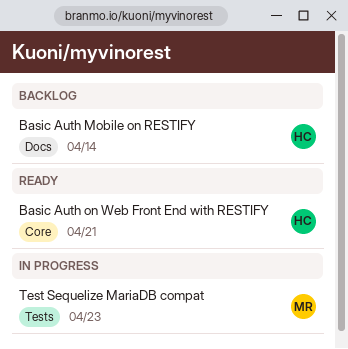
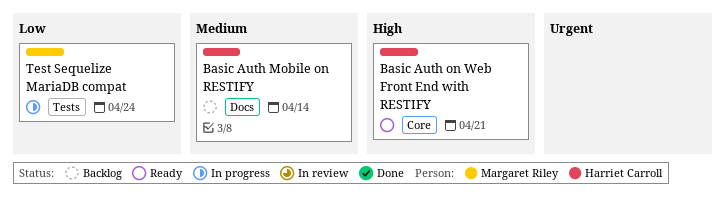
Test Sequelize MariaDB compat, due: Apr 23 -> Apr 24

